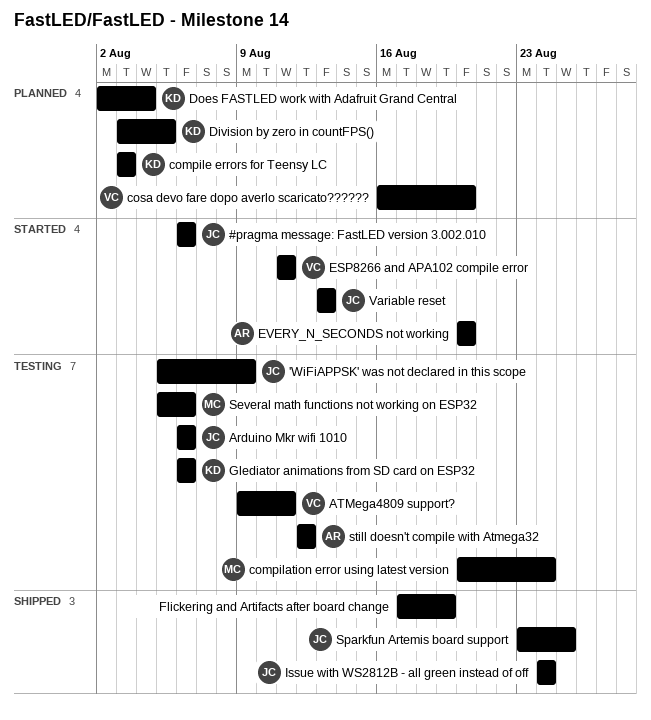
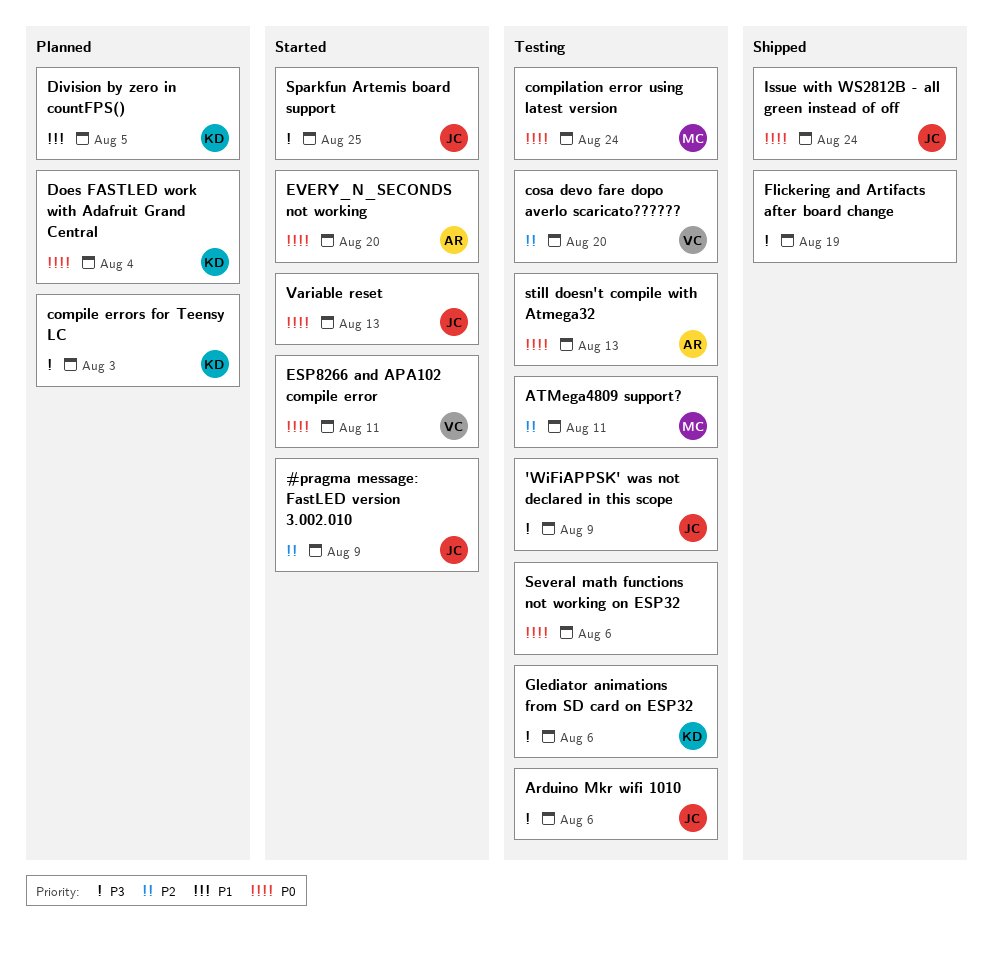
#pragma message: FastLED version 3.002.010, due: Aug 6 -> Aug 9
ATMega4809 support?, owner: VC -> MC
cosa devo fare dopo averlo scaricato??????, status: Planned -> Testing
Several math functions not working on ESP32, owner: MC -> none
Sparkfun Artemis board support, status: Shipped -> Started
still doesn't compile with Atmega32, due: Aug 12 -> Aug 13

